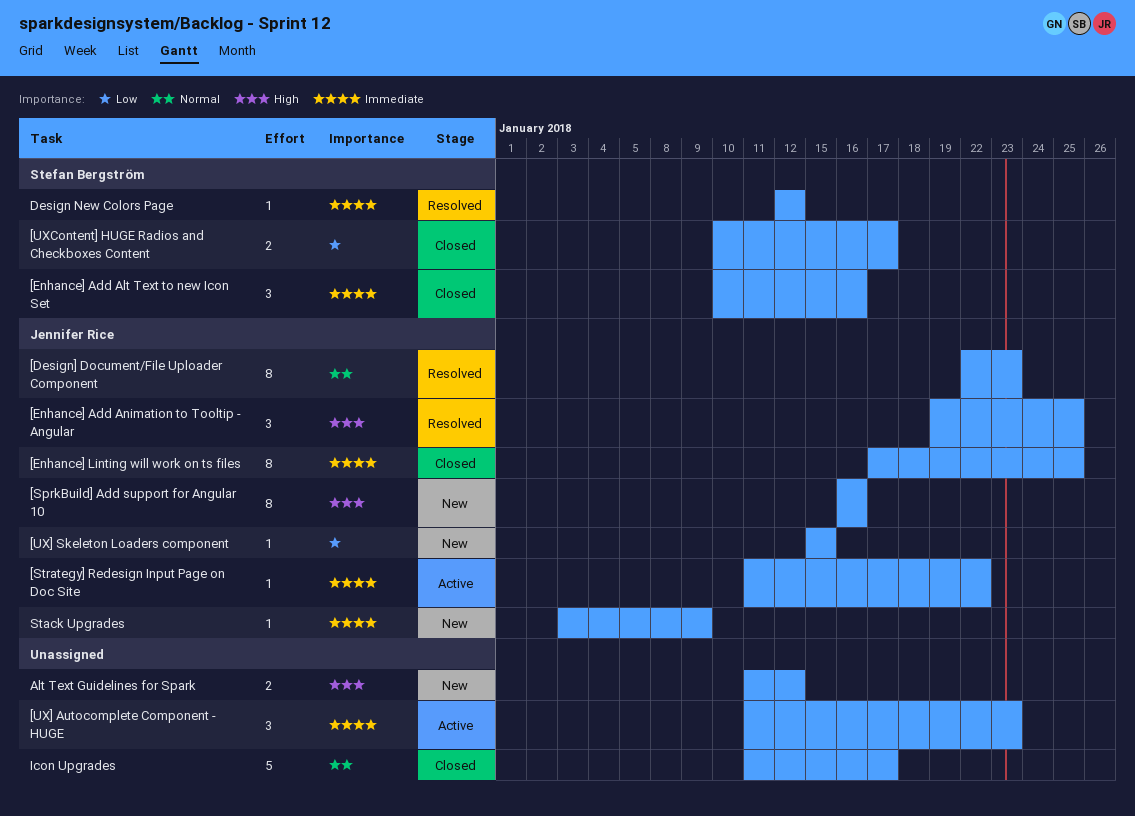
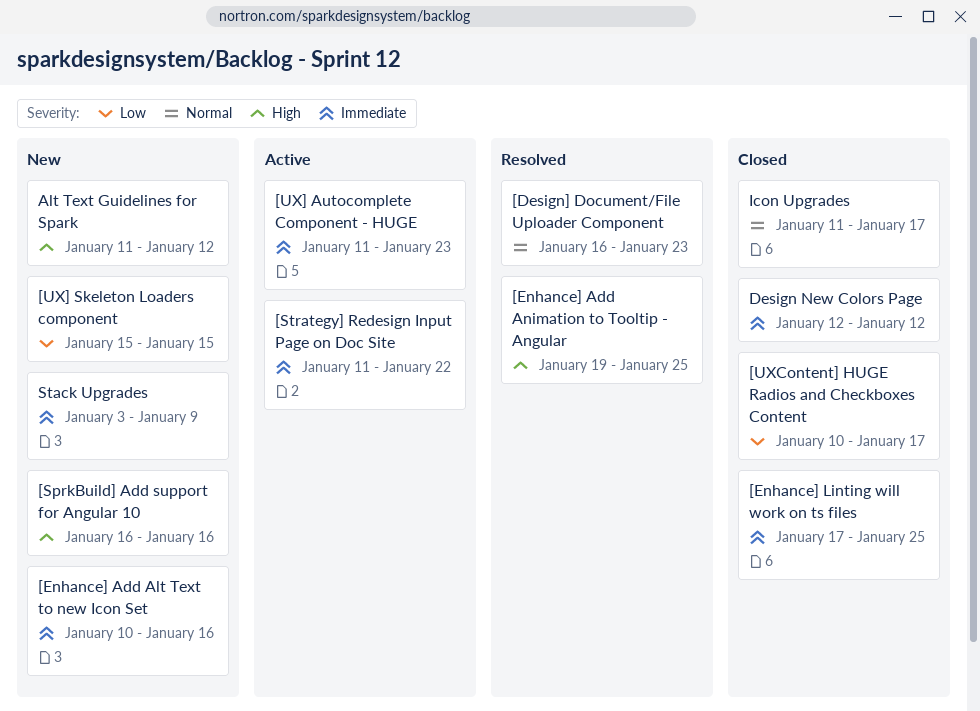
[Design] Document/File Uploader Component, start: Jan 22 -> Jan 16
[Enhance] Add Alt Text to new Icon Set, status: Closed -> New
Design New Colors Page, status: Resolved -> Closed

